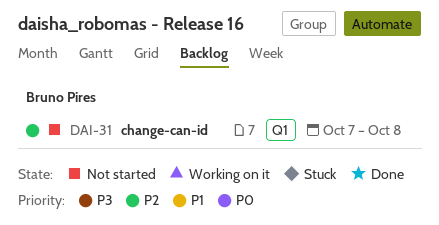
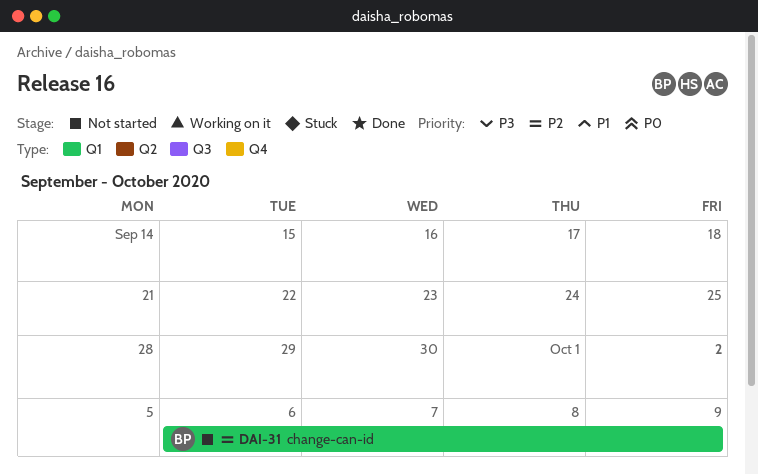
DAI-31, start: Oct 7 -> Oct 6
DAI-31, due: Oct 8 -> Oct 9

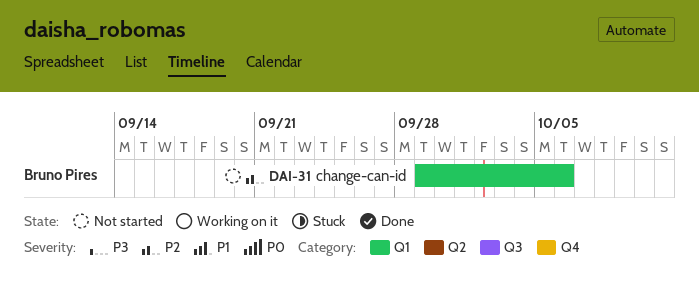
DAI-31, start: Oct 6 -> Sep 29
DAI-31, due: Oct 9 -> Oct 6

